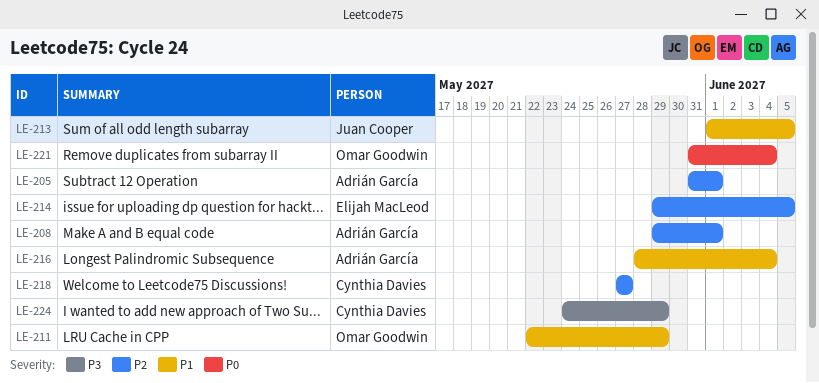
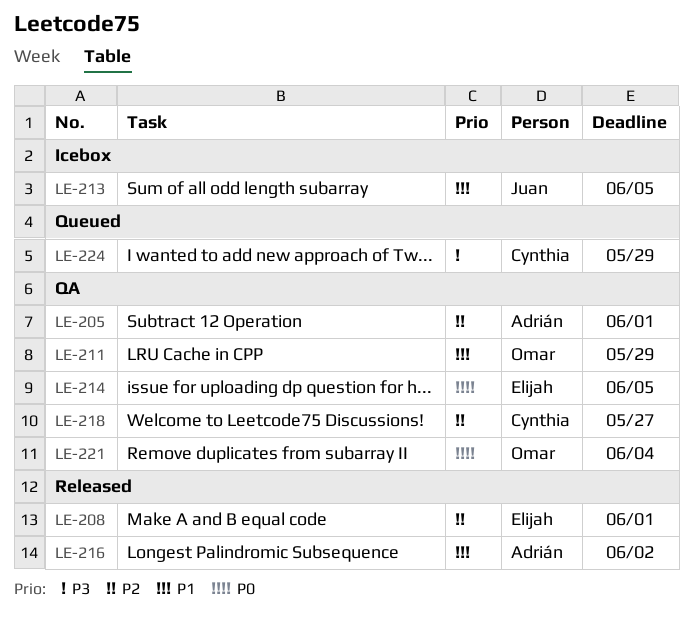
LE-208, owner: Adrián García -> Elijah MacLeod
LE-214, priority: P2 -> P0
LE-216, due: Jun 4 -> Jun 2

